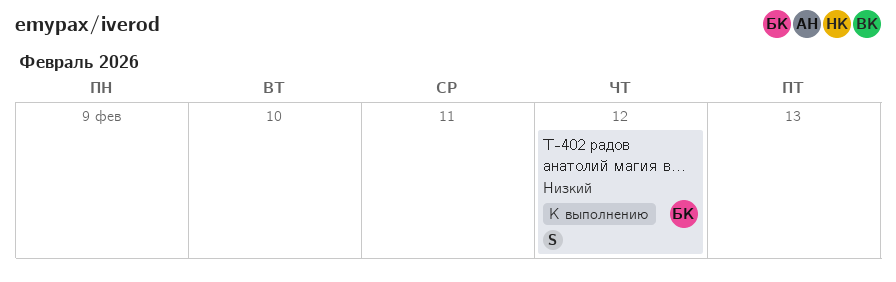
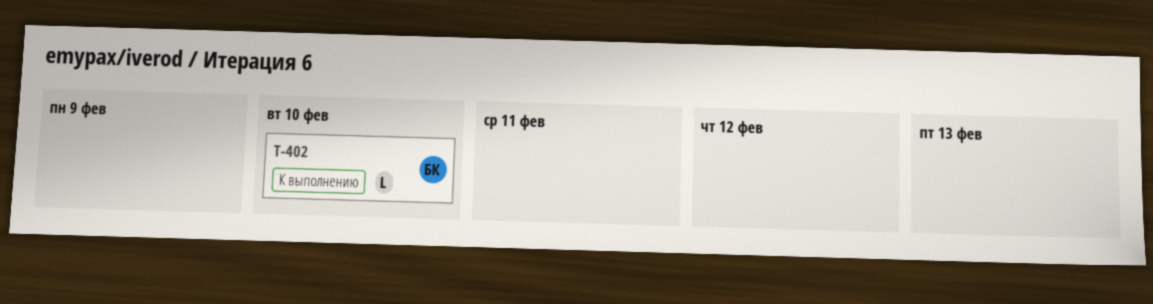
T-402, estimate: S -> L
T-402, due: Feb 12 -> Feb 10

